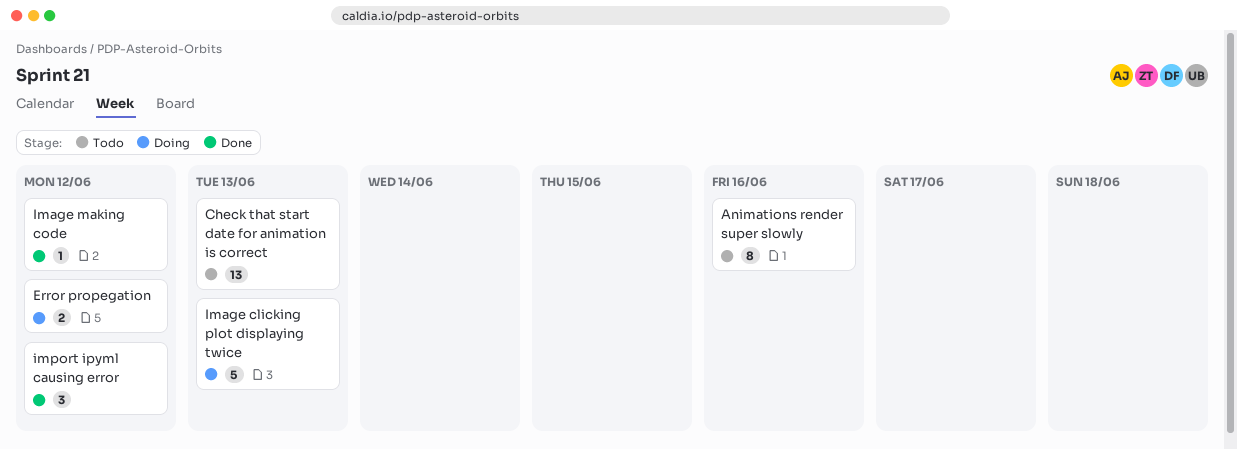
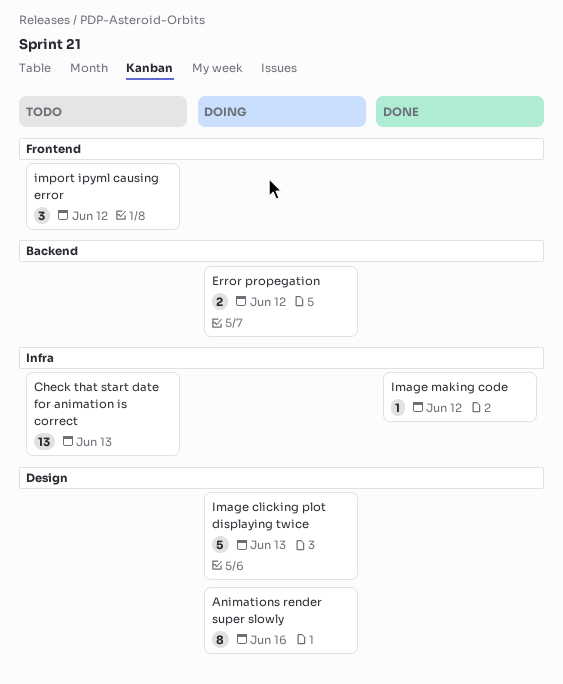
Animations render super slowly, status: Todo -> Doing
import ipyml causing error, status: Done -> Todo

